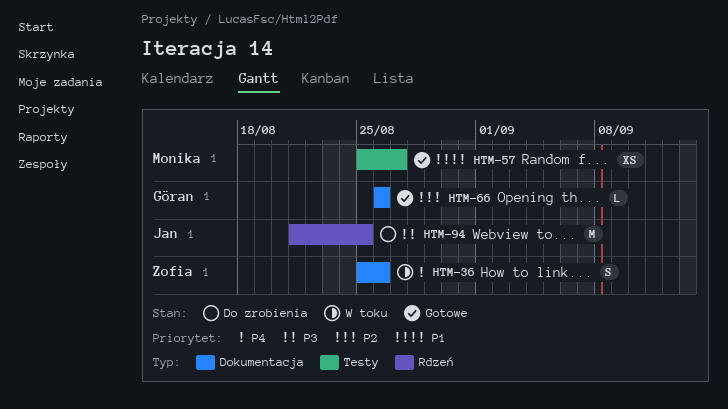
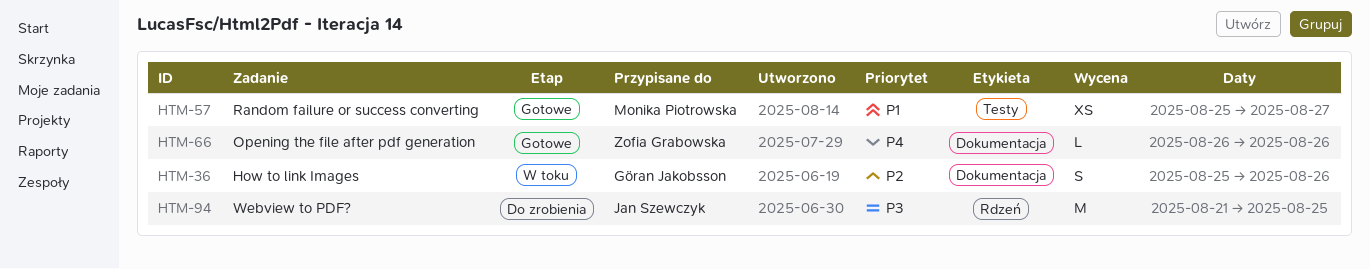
HTM-36, owner: Zofia Grabowska -> Göran Jakobsson
HTM-36, priority: P4 -> P2
HTM-66, owner: Göran Jakobsson -> Zofia Grabowska
HTM-66, priority: P2 -> P4

